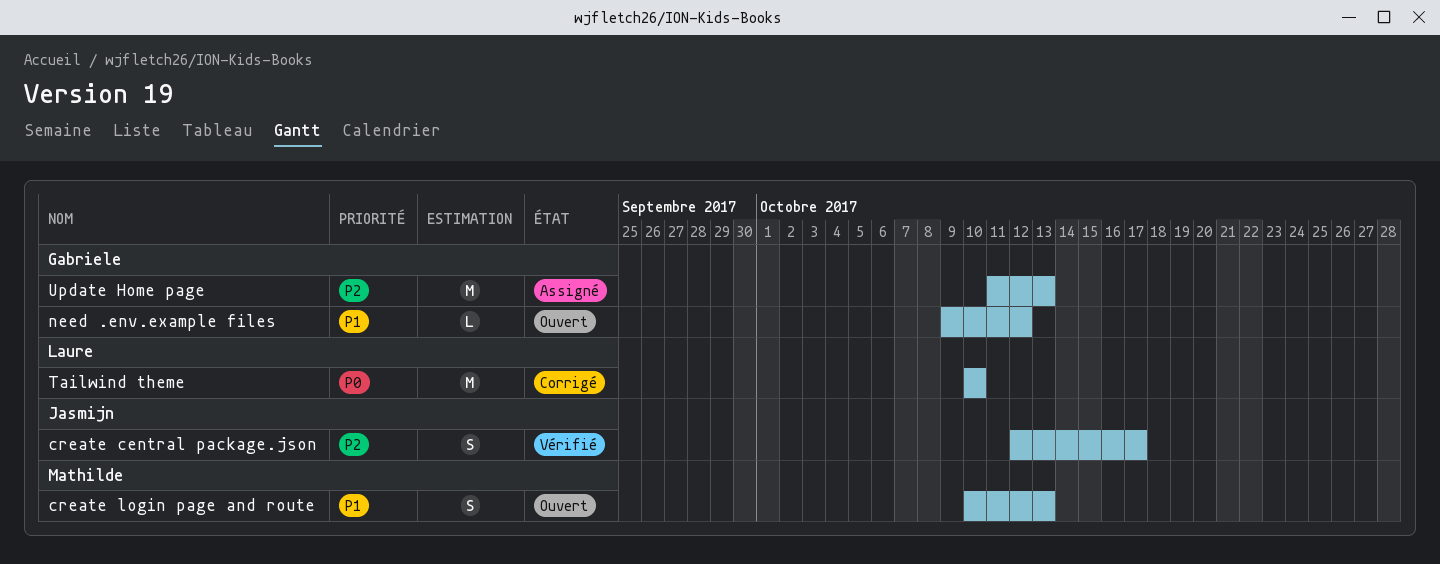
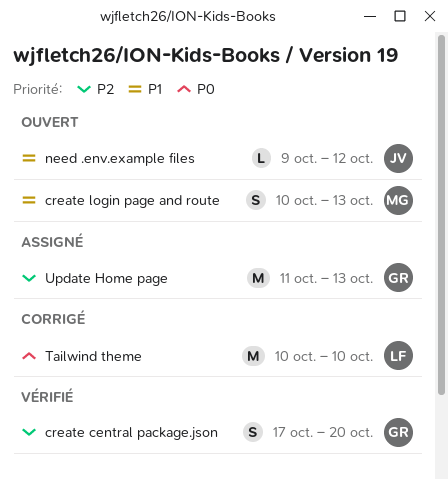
create central package.json, owner: Jasmijn -> Gabriele
create central package.json, start: Oct 12 -> Oct 17
create central package.json, due: Oct 17 -> Oct 20
need .env.example files, owner: Gabriele -> Jasmijn

